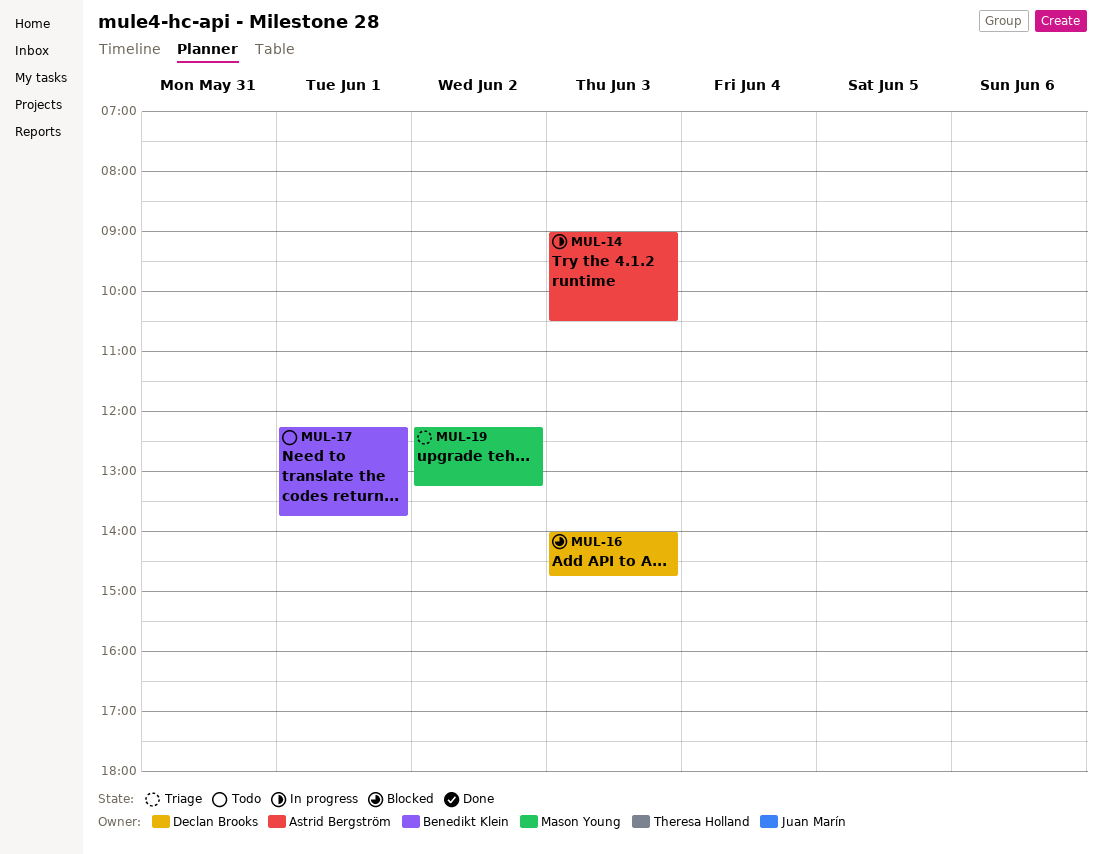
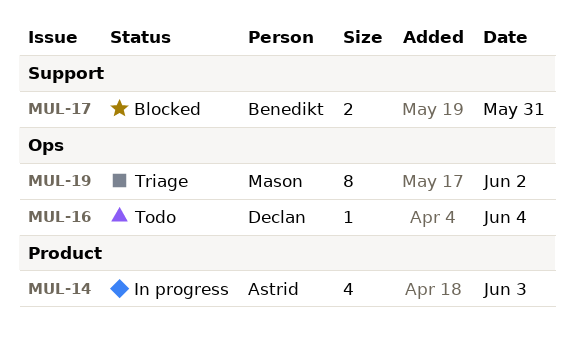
MUL-16, status: Blocked -> Todo
MUL-16, day: Jun 3 -> Jun 4
MUL-17, status: Todo -> Blocked
MUL-17, day: Jun 1 -> May 31

